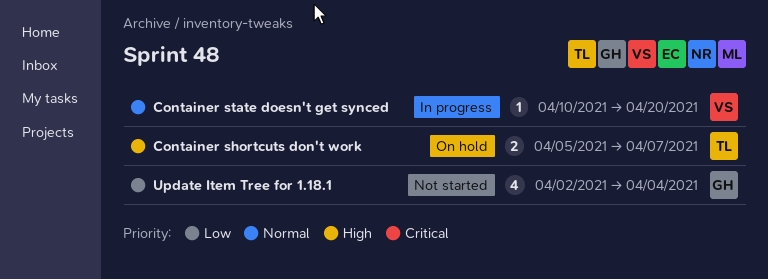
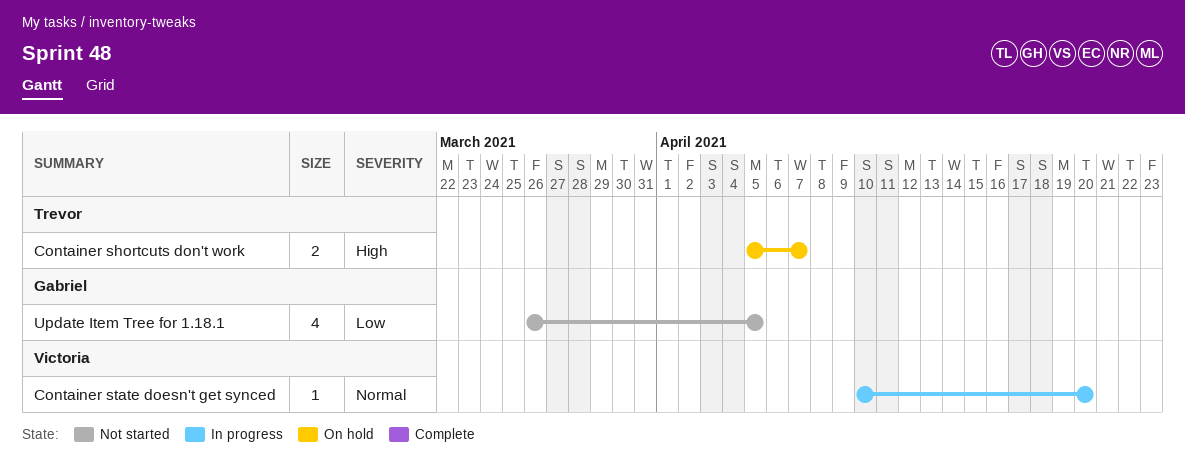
Update Item Tree for 1.18.1, start: Apr 2 -> Mar 26
Update Item Tree for 1.18.1, due: Apr 4 -> Apr 5

